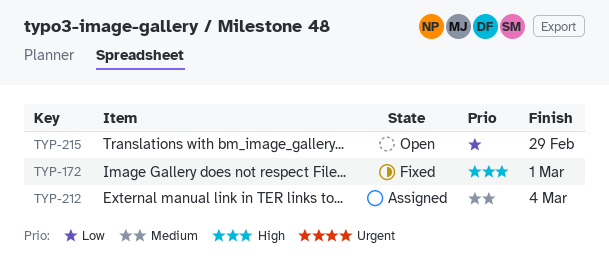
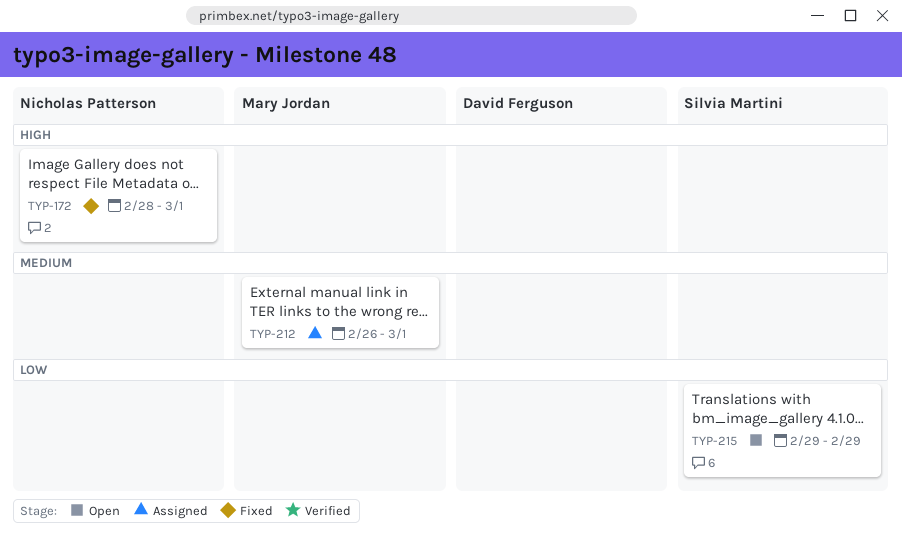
TYP-212, due: Mar 4 -> Mar 1

